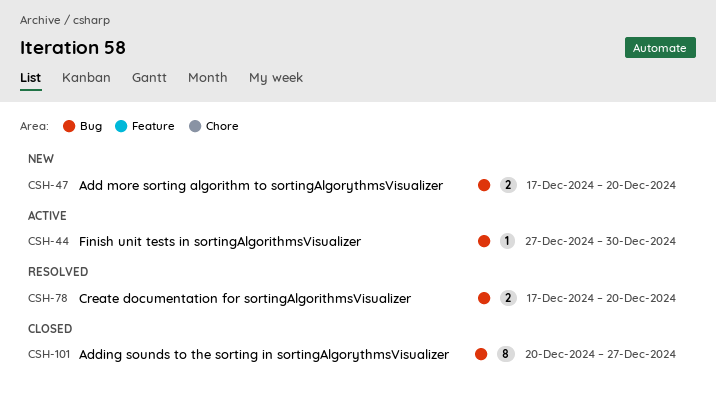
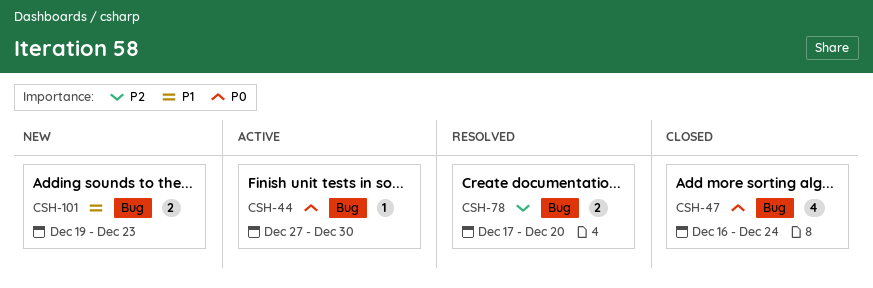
CSH-47, status: New -> Closed
CSH-47, estimate: 2 -> 4
CSH-47, start: Dec 17 -> Dec 16
CSH-47, due: Dec 20 -> Dec 24
CSH-101, status: Closed -> New
CSH-101, estimate: 8 -> 2
CSH-101, start: Dec 20 -> Dec 19
CSH-101, due: Dec 27 -> Dec 23

